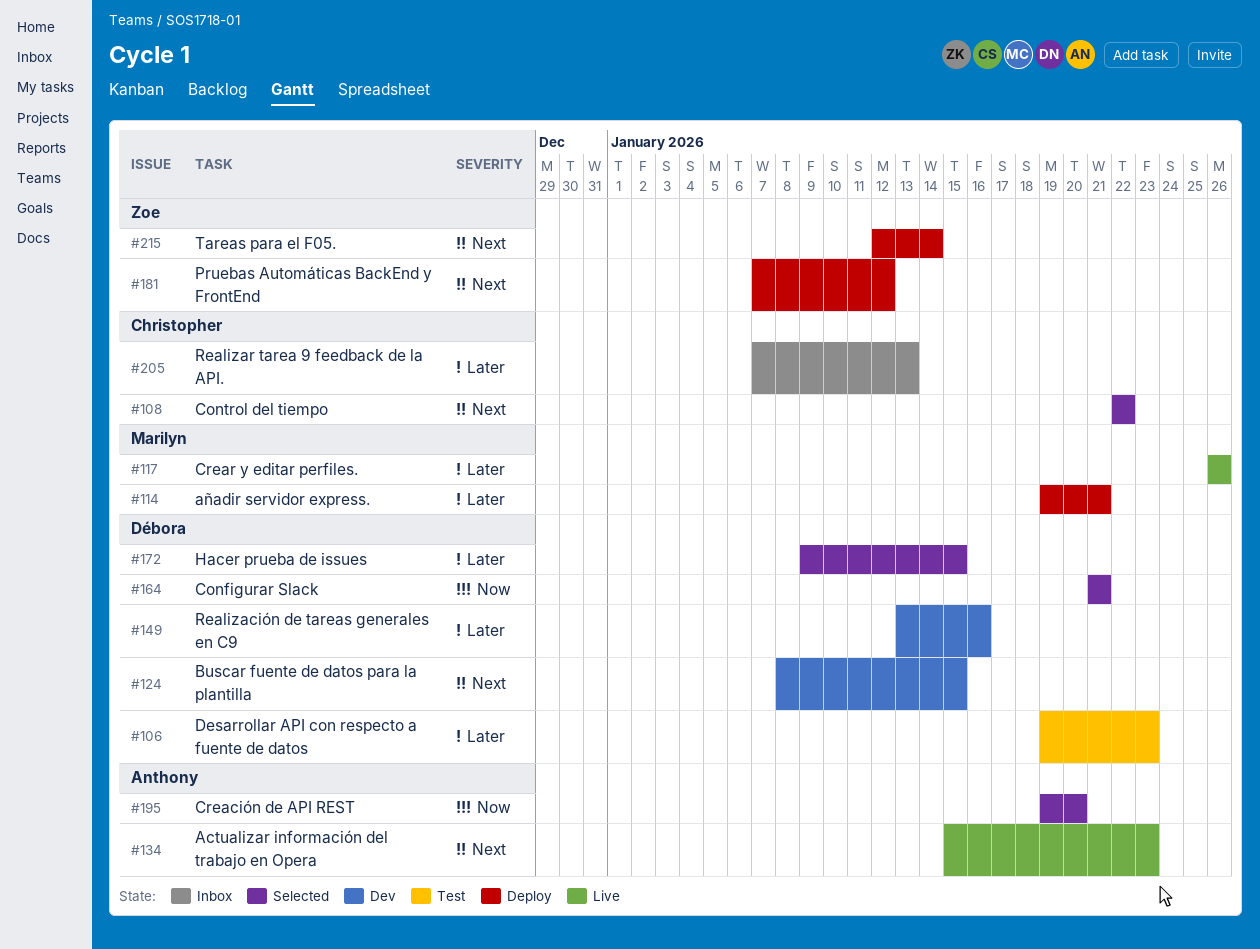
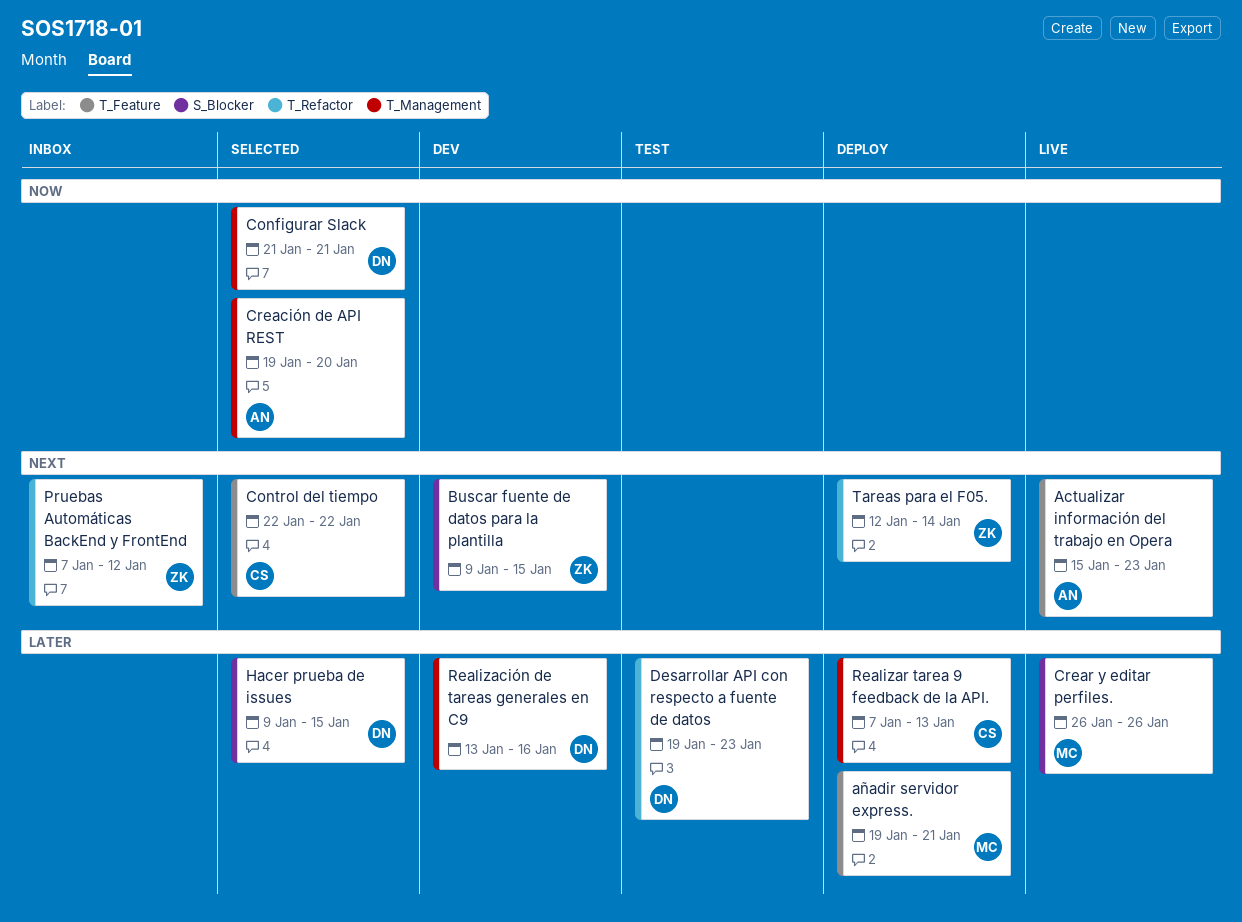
Buscar fuente de datos para la plantilla, owner: Débora -> Zoe
Buscar fuente de datos para la plantilla, start: Jan 8 -> Jan 9
Pruebas Automáticas BackEnd y FrontEnd, status: Deploy -> Inbox
Realizar tarea 9 feedback de la API., status: Inbox -> Deploy

